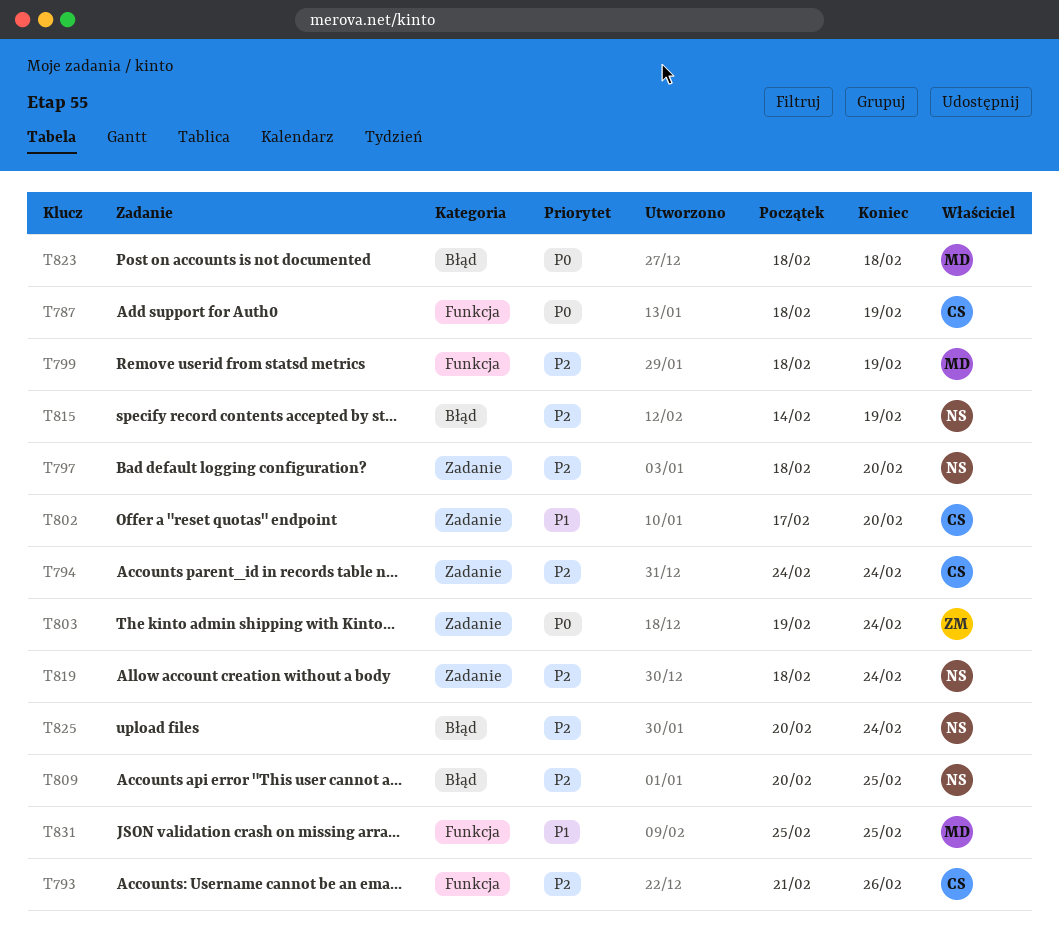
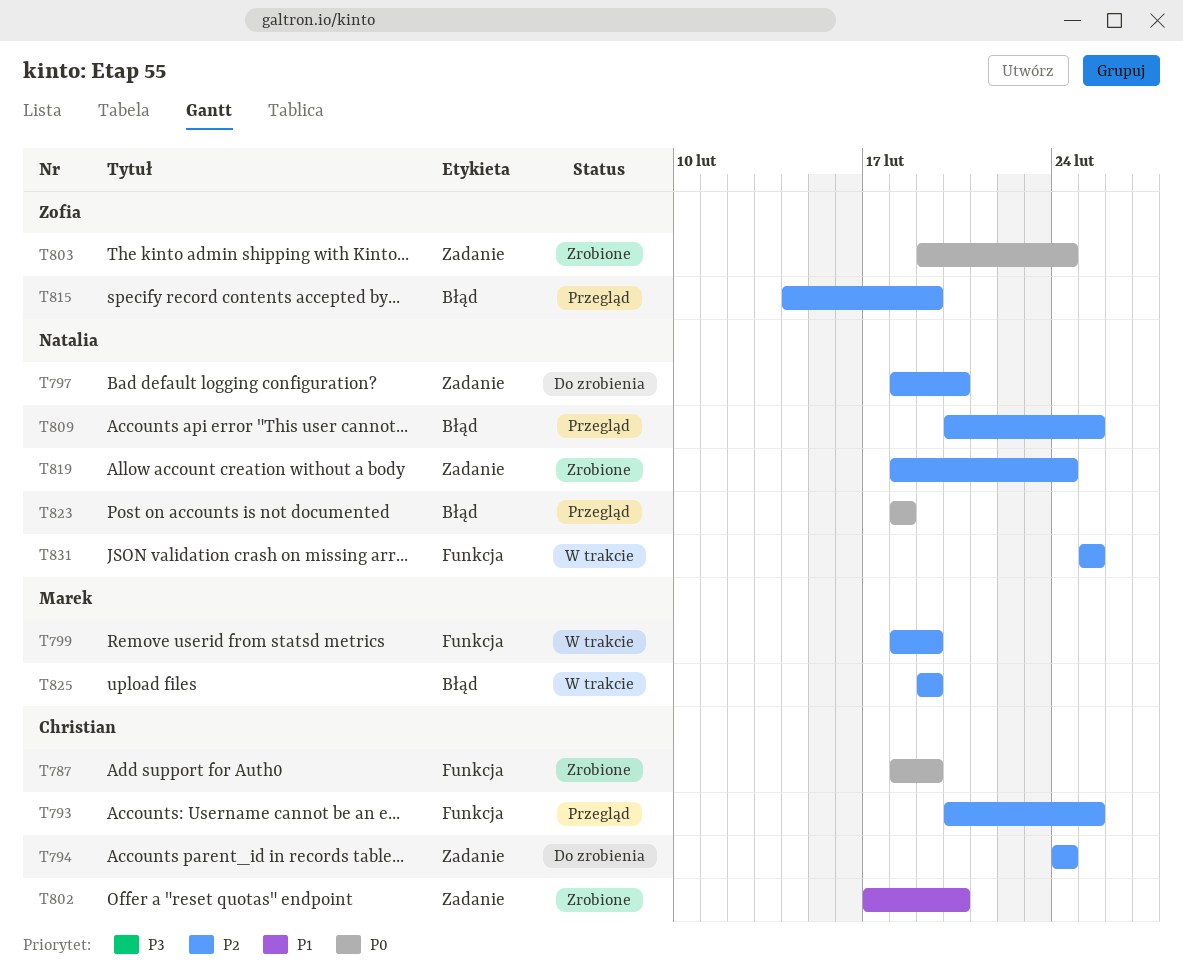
T793, start: Feb 21 -> Feb 20
T793, due: Feb 26 -> Feb 25
T815, owner: Natalia -> Zofia
T823, owner: Marek -> Natalia
T825, owner: Natalia -> Marek
T825, start: Feb 20 -> Feb 19
T825, due: Feb 24 -> Feb 19
T831, owner: Marek -> Natalia
T831, priority: P1 -> P2

